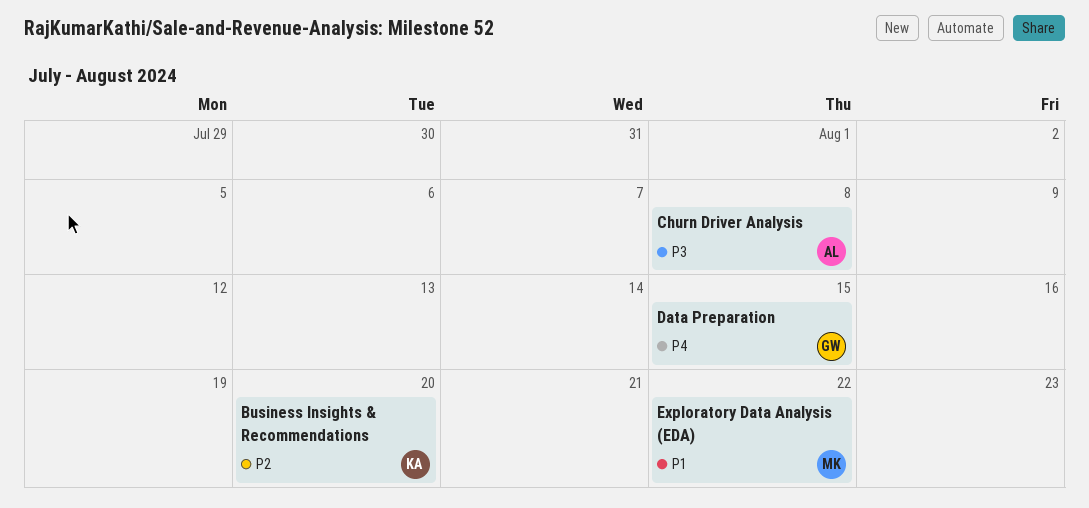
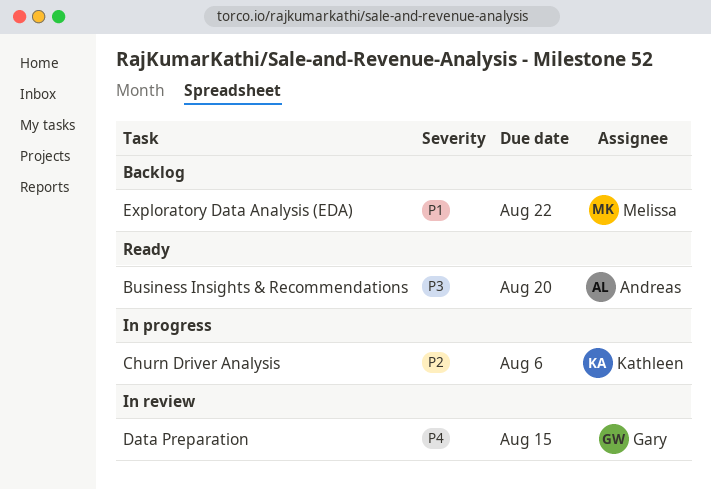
Business Insights & Recommendations, owner: Kathleen -> Andreas
Business Insights & Recommendations, priority: P2 -> P3
Churn Driver Analysis, owner: Andreas -> Kathleen
Churn Driver Analysis, priority: P3 -> P2
Churn Driver Analysis, due: Aug 8 -> Aug 6

